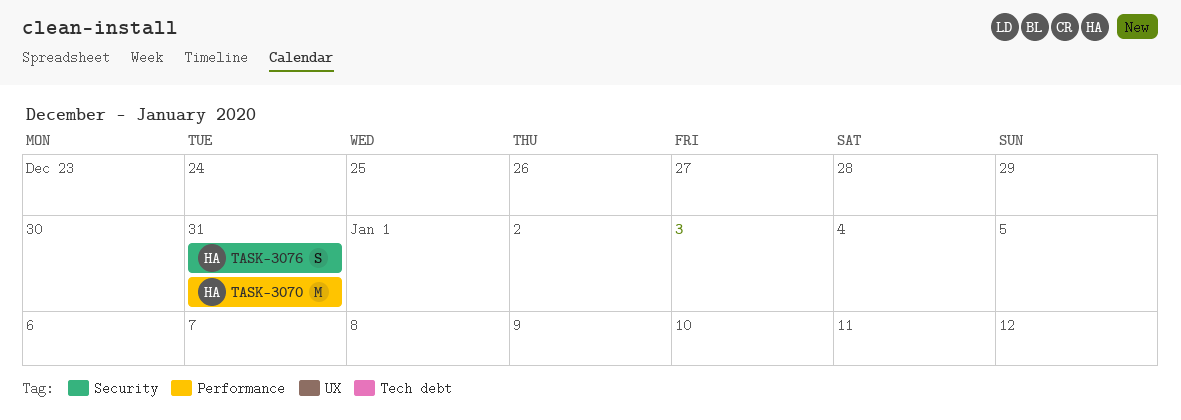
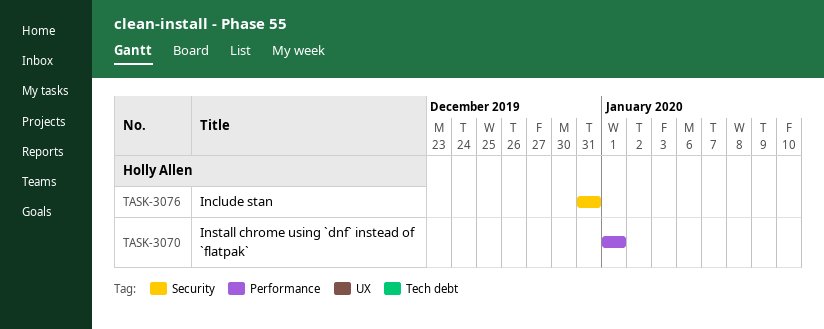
TASK-3070, start: Dec 31 -> Jan 1
TASK-3070, due: Dec 31 -> Jan 1

